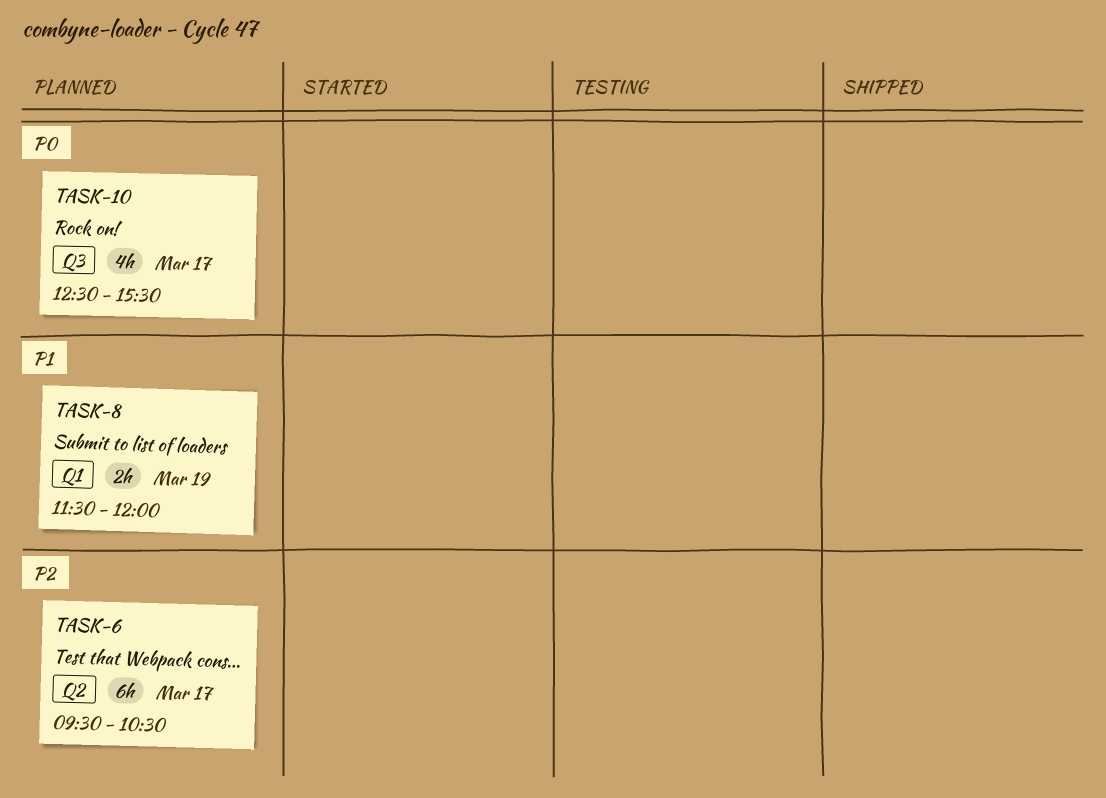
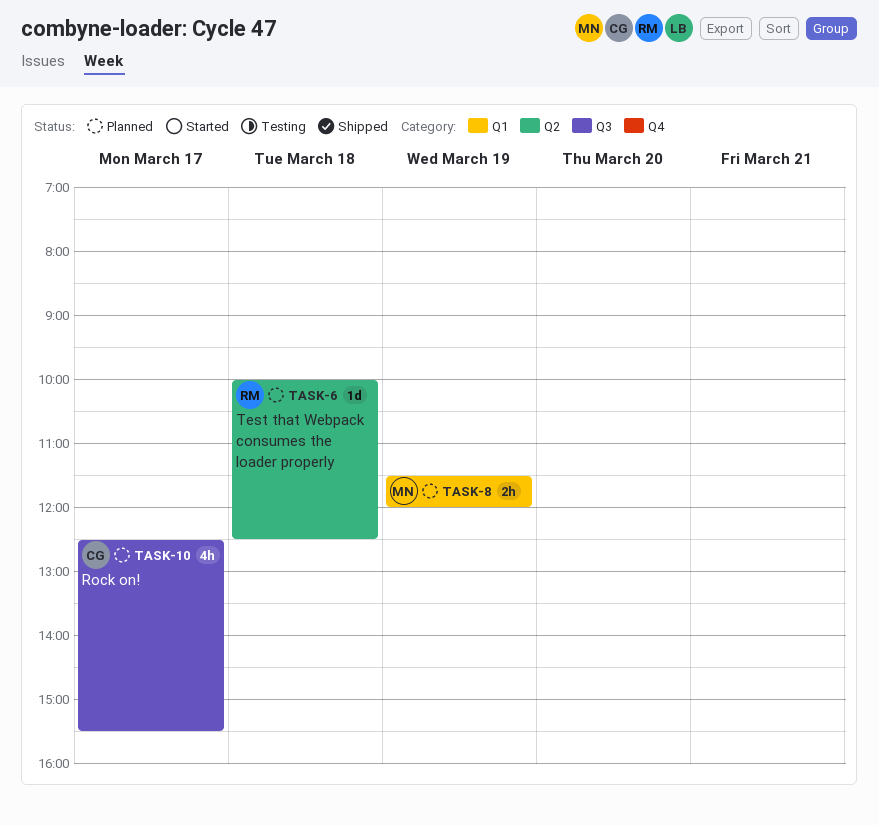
TASK-6, estimate: 6h -> 1d
TASK-6, day: Mar 17 -> Mar 18
TASK-6, begins: 09:30 -> 10:00
TASK-6, ends: 10:30 -> 12:30

